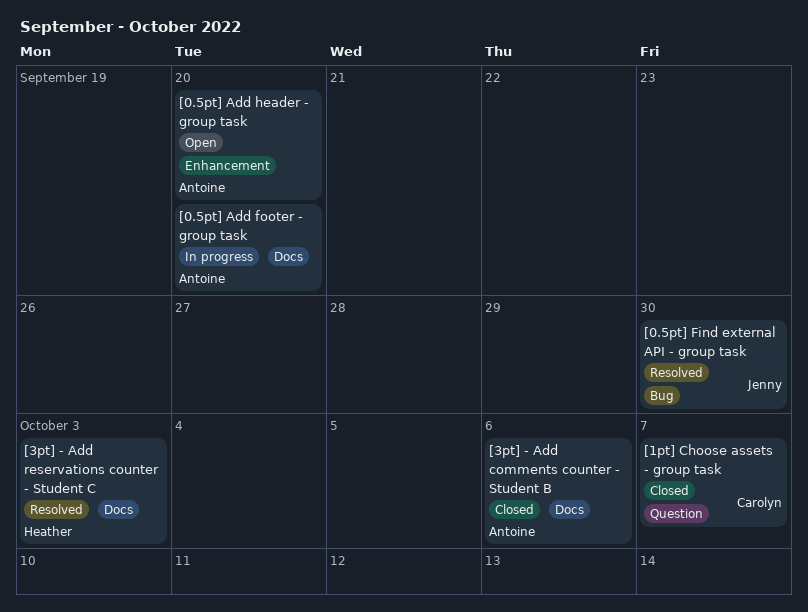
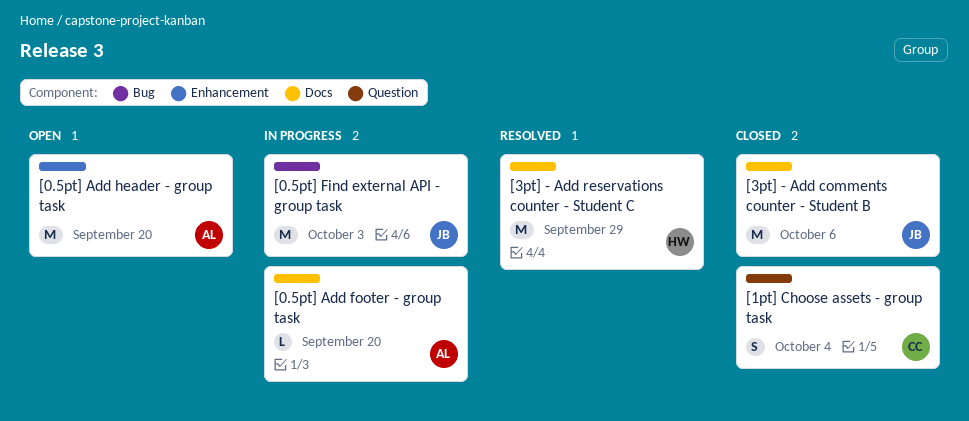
[0.5pt] Find external API - group task, status: Resolved -> In progress
[0.5pt] Find external API - group task, due: Sep 30 -> Oct 3
[1pt] Choose assets - group task, due: Oct 7 -> Oct 4
[3pt] - Add comments counter - Student B, owner: Antoine -> Jenny
[3pt] - Add reservations counter - Student C, due: Oct 3 -> Sep 29

